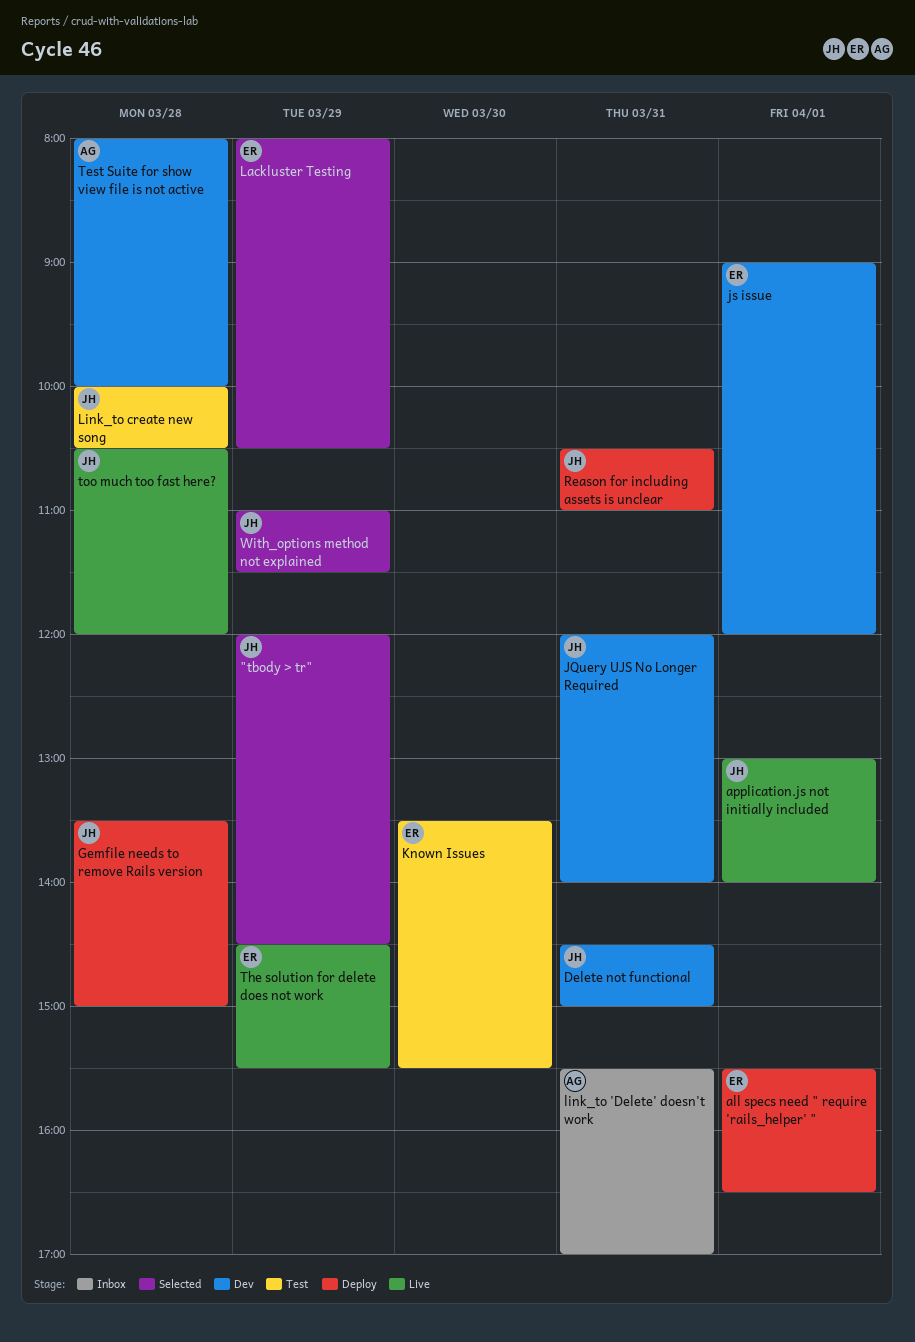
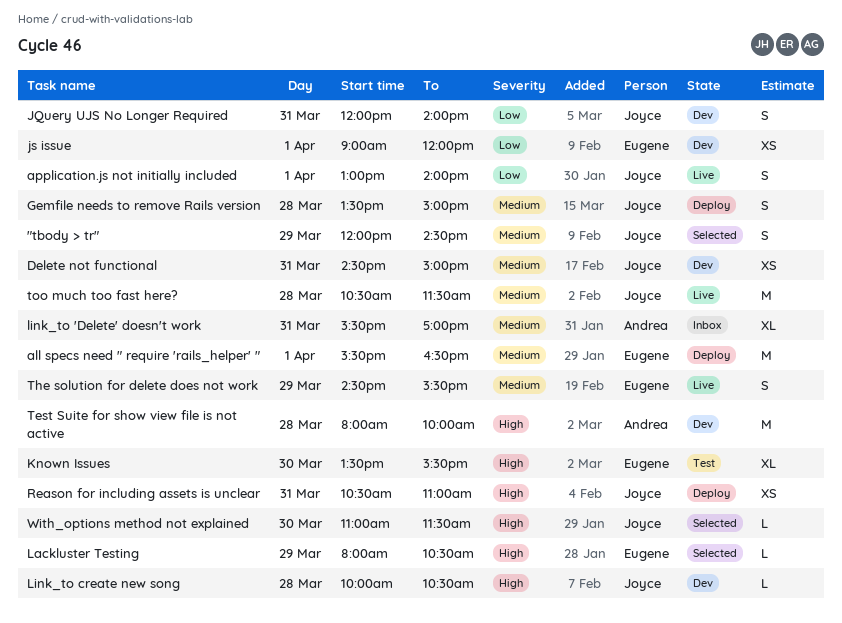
Link_to create new song, status: Test -> Dev
too much too fast here?, ends: 12:00 -> 11:30
With_options method not explained, day: Mar 29 -> Mar 30

